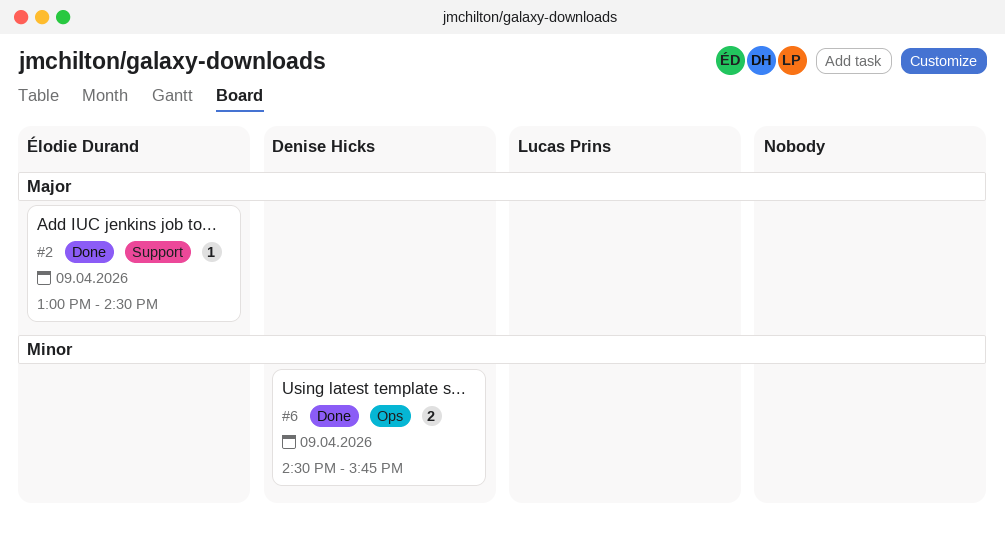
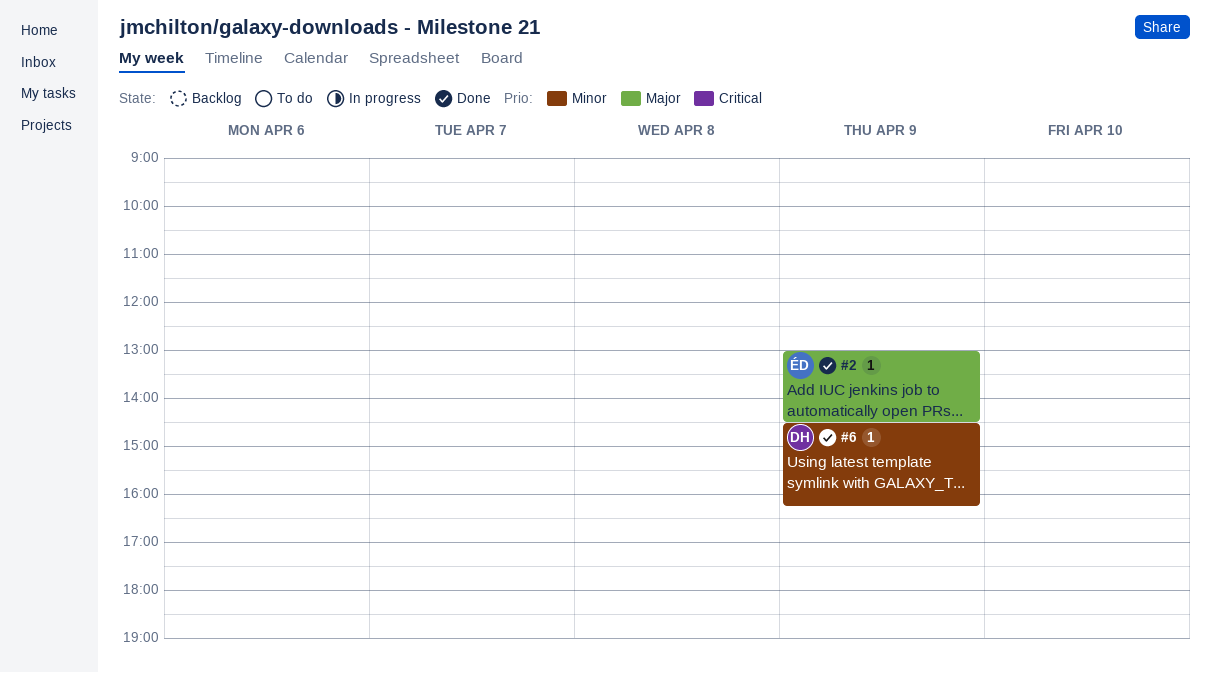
#6, estimate: 2 -> 1
#6, ends: 15:45 -> 16:15

